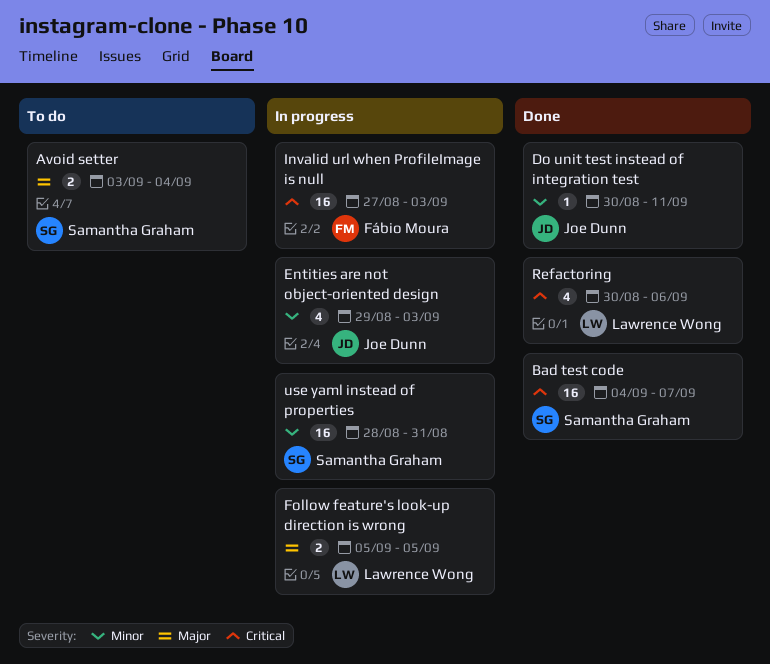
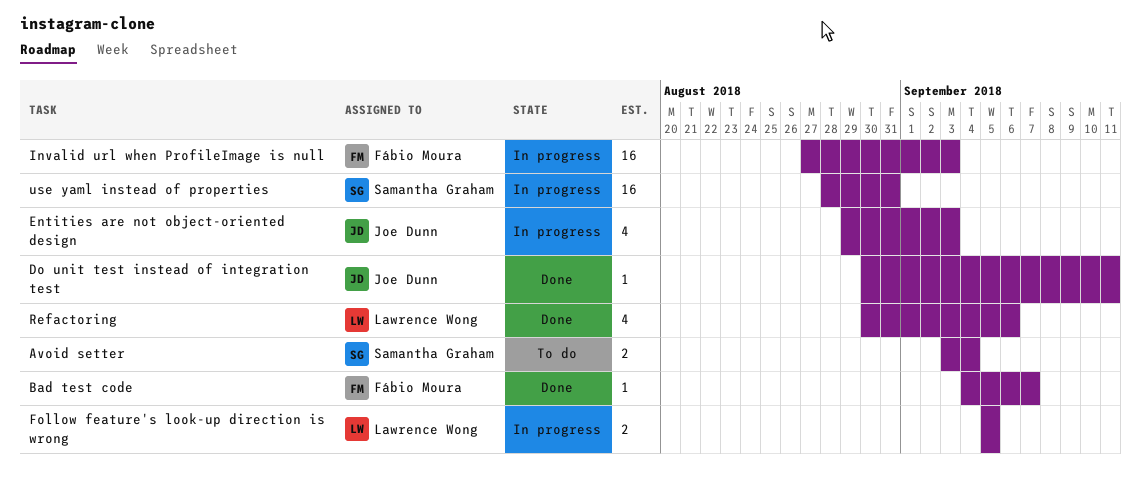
Bad test code, owner: Samantha Graham -> Fábio Moura
Bad test code, estimate: 16 -> 1

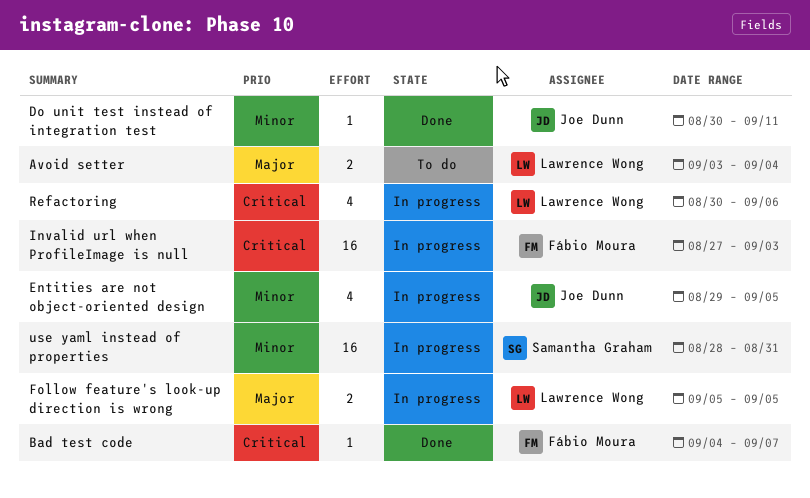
Avoid setter, owner: Samantha Graham -> Lawrence Wong
Entities are not object-oriented design, due: Sep 3 -> Sep 5
Refactoring, status: Done -> In progress

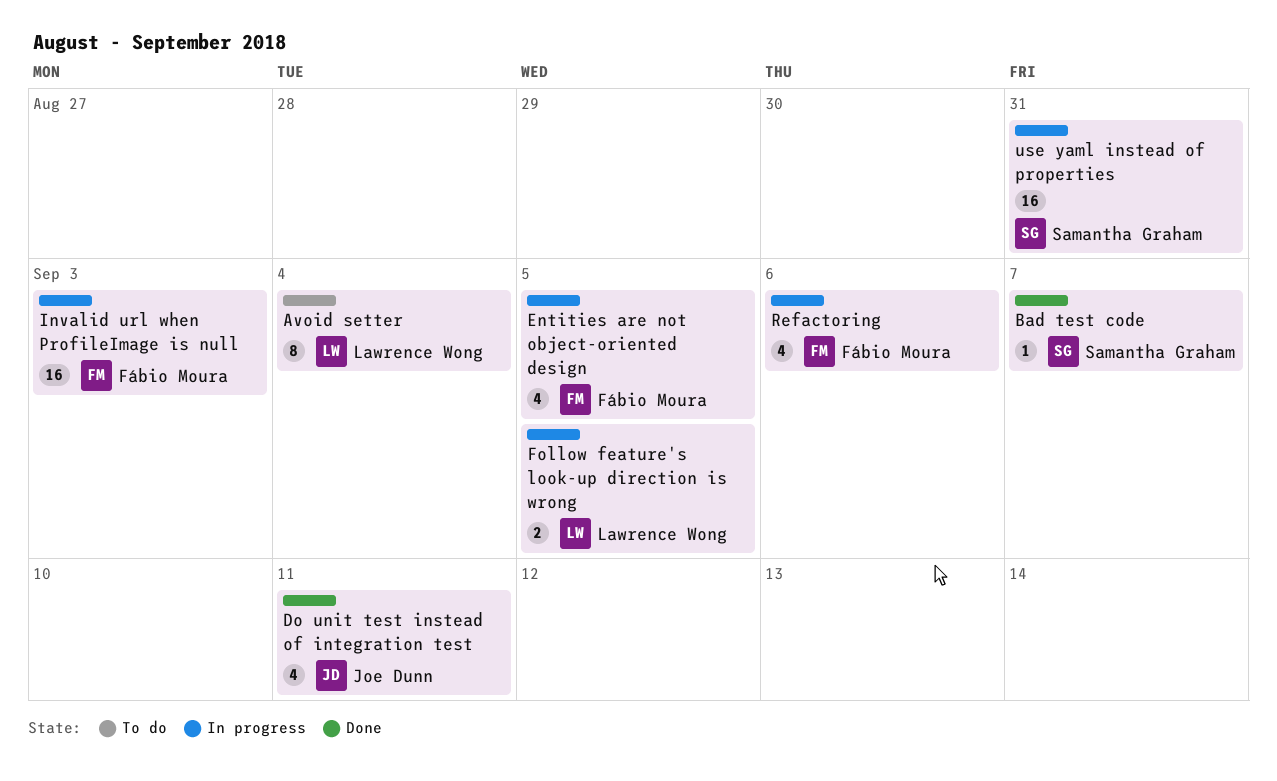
Avoid setter, estimate: 2 -> 8
Bad test code, owner: Fábio Moura -> Samantha Graham
Do unit test instead of integration test, estimate: 1 -> 4
Entities are not object-oriented design, owner: Joe Dunn -> Fábio Moura
Refactoring, owner: Lawrence Wong -> Fábio Moura

